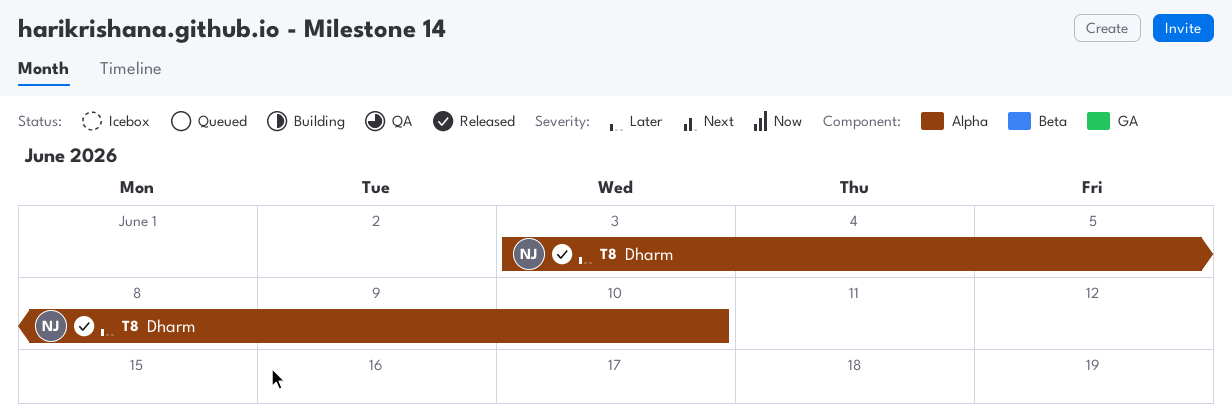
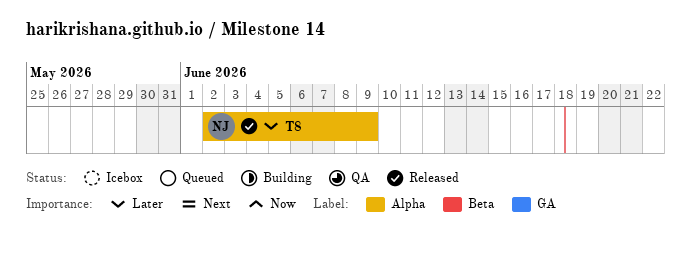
T8, start: Jun 3 -> Jun 2
T8, due: Jun 10 -> Jun 9

